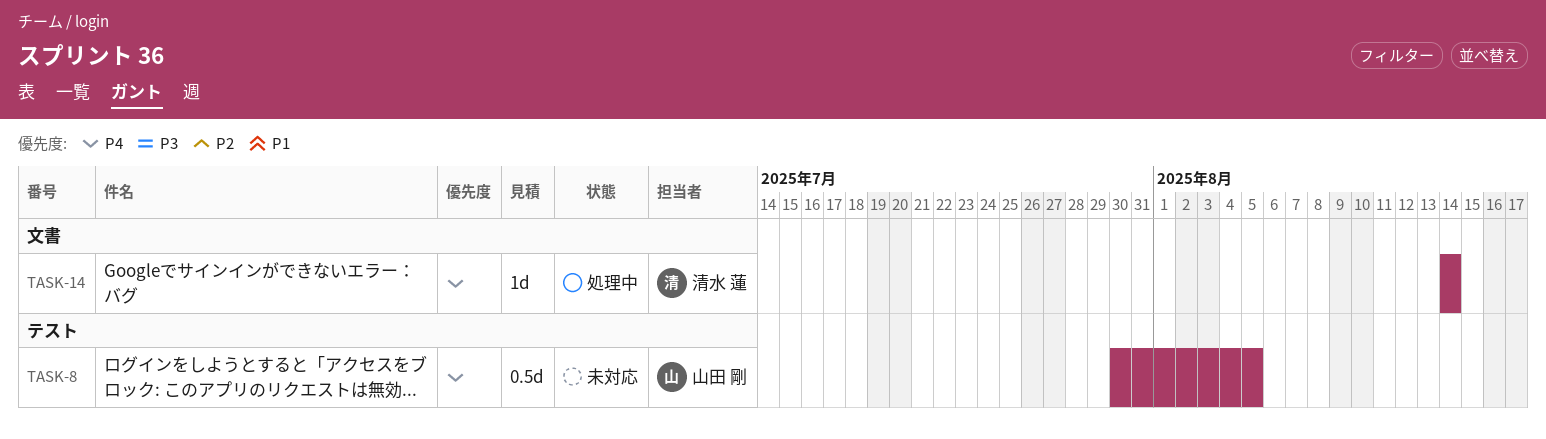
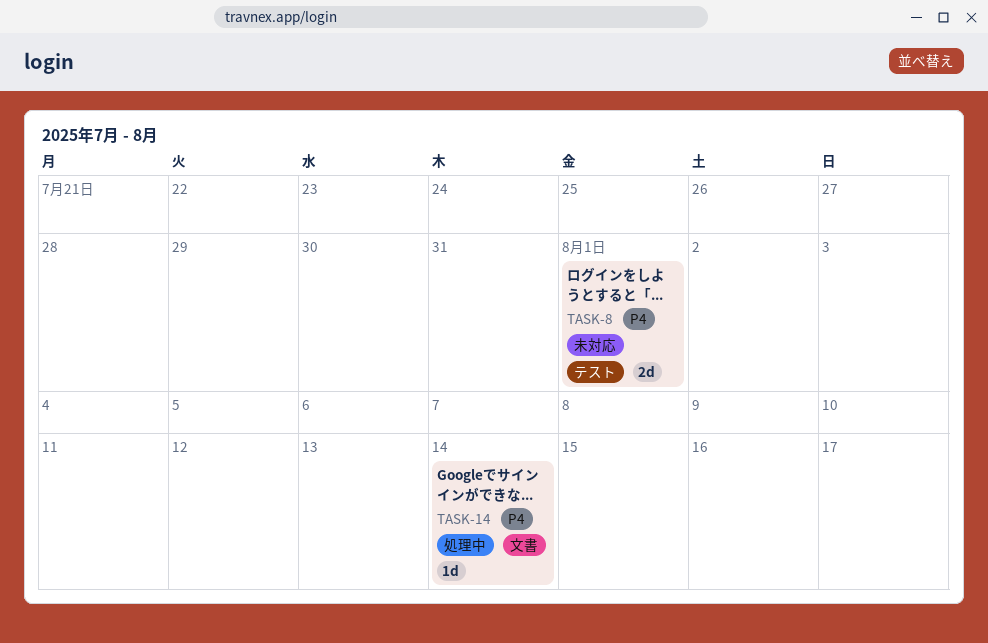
TASK-8, estimate: 0.5d -> 2d
TASK-8, due: Aug 5 -> Aug 1

